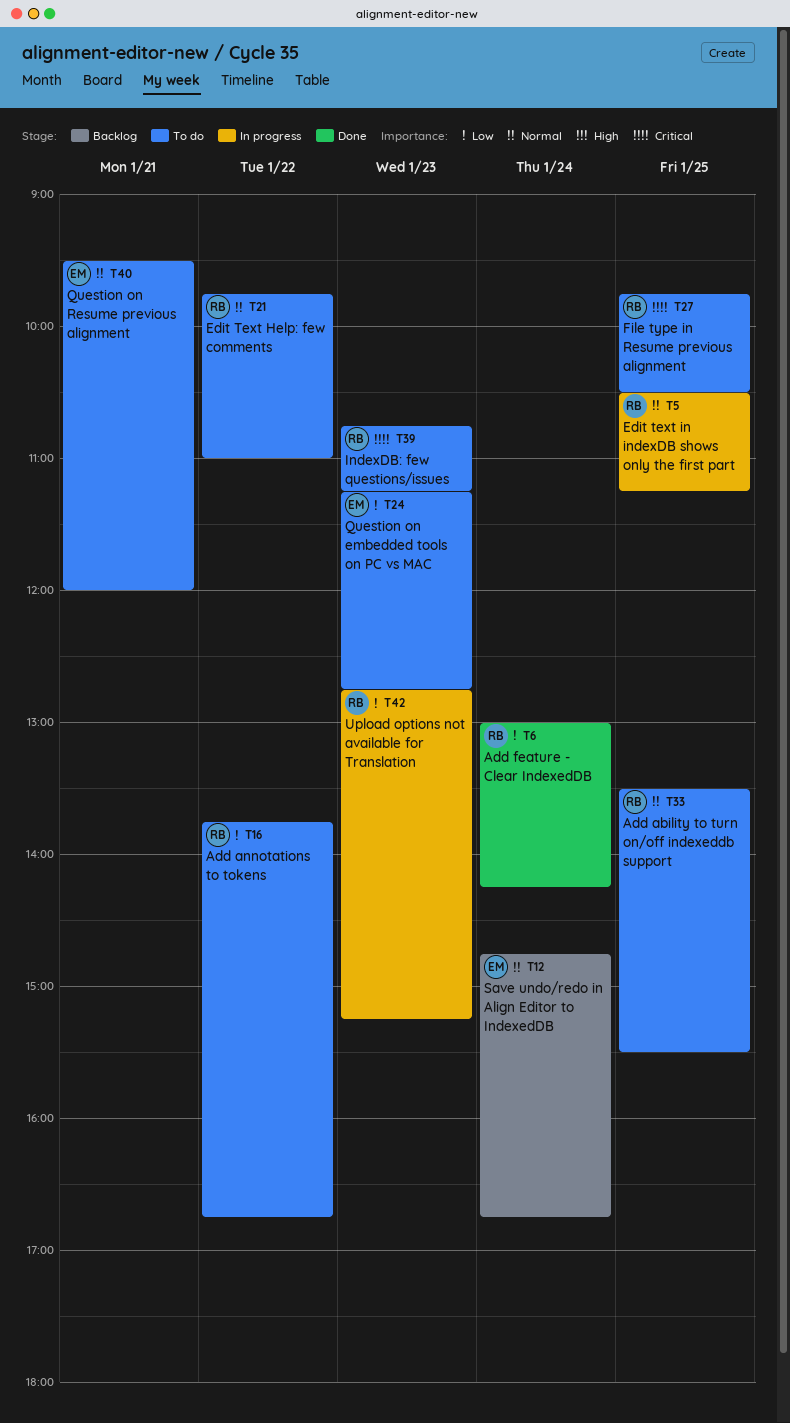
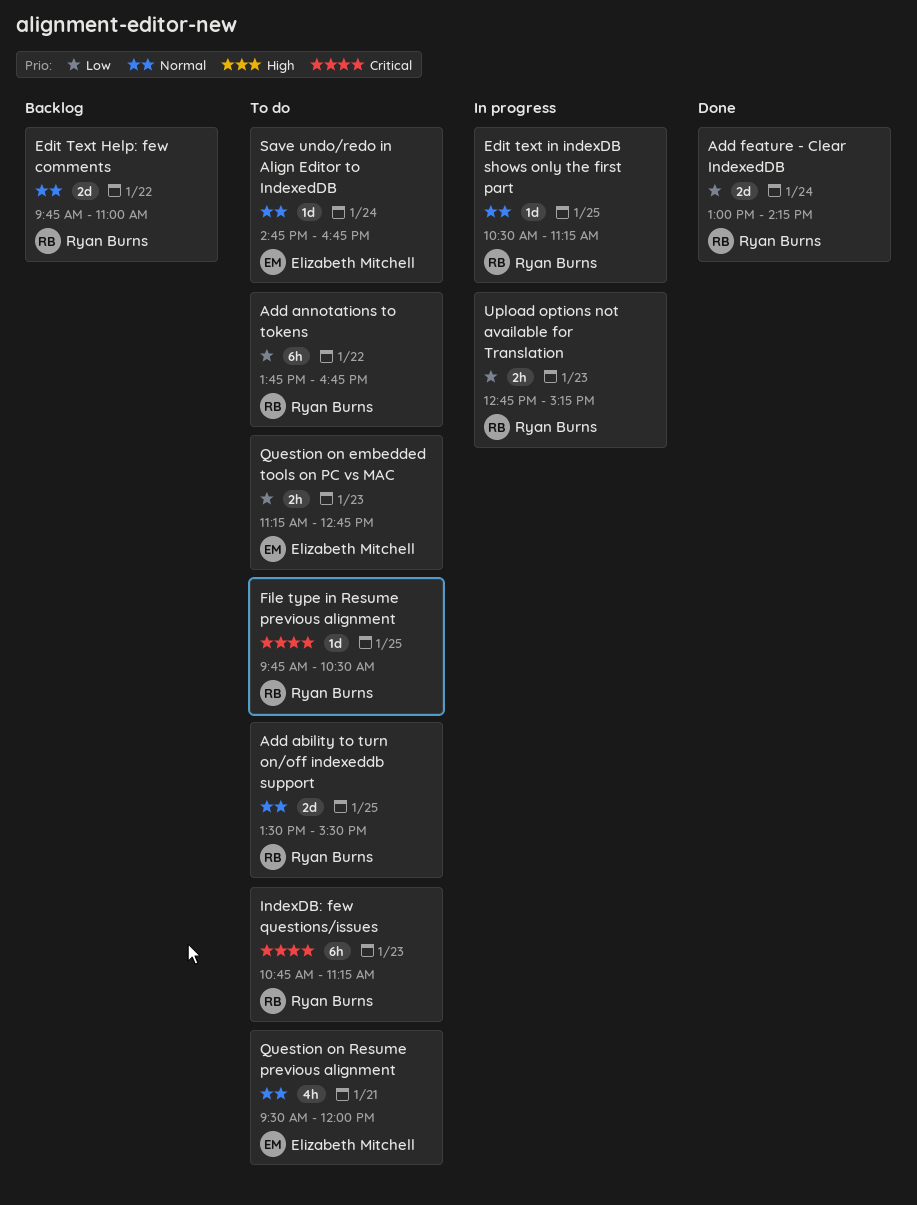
Edit Text Help: few comments, status: To do -> Backlog
Save undo/redo in Align Editor to IndexedDB, status: Backlog -> To do

